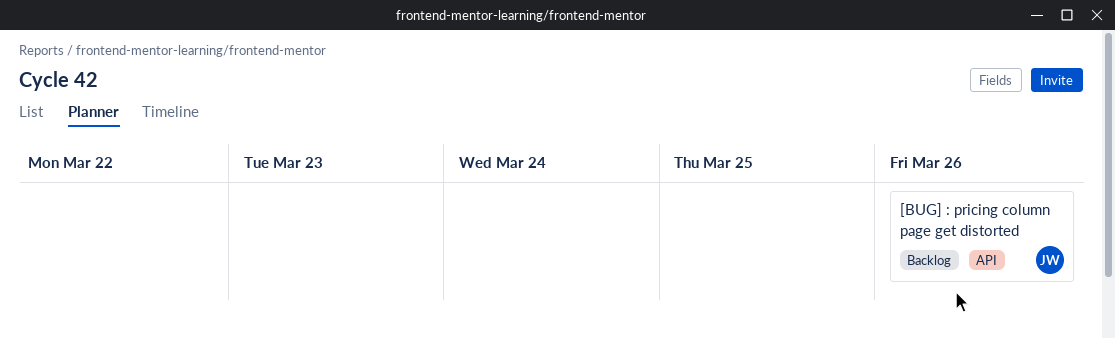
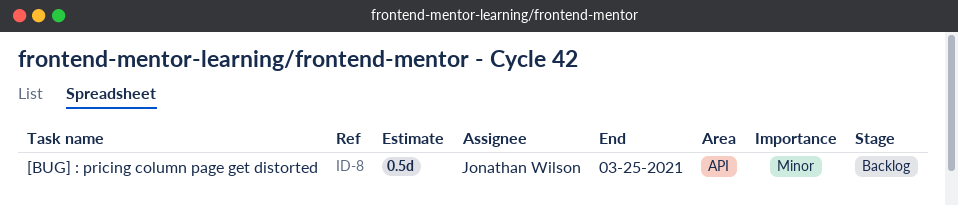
[BUG] : pricing column page get distorted, due: Mar 26 -> Mar 25

